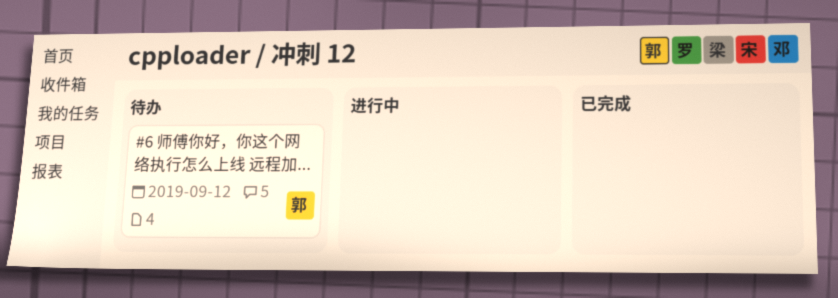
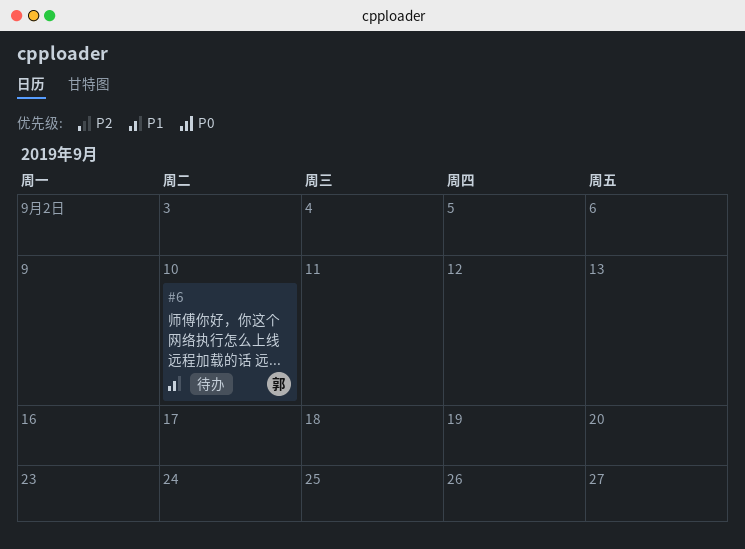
#6, due: Sep 12 -> Sep 10

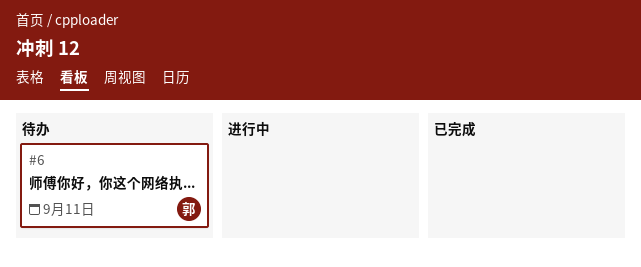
#6, due: Sep 10 -> Sep 11

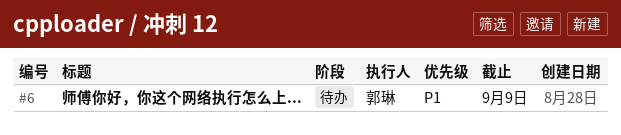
#6, due: Sep 11 -> Sep 9

